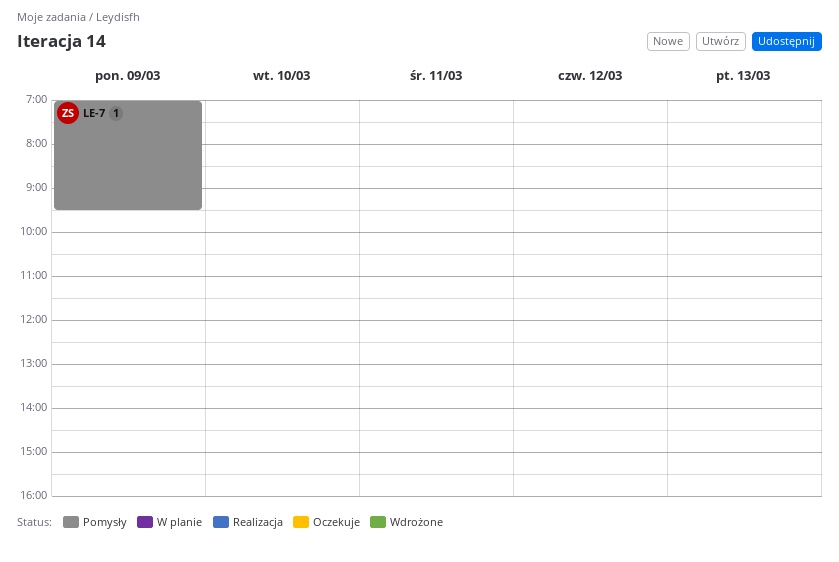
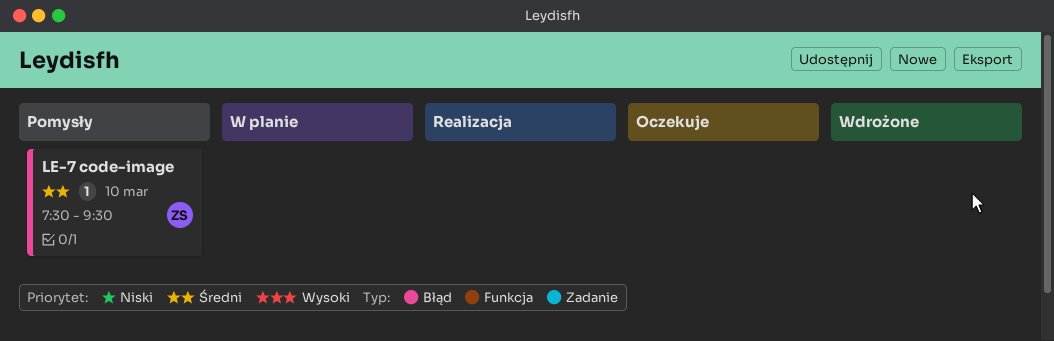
LE-7, day: Mar 9 -> Mar 10
LE-7, begins: 07:00 -> 07:30

